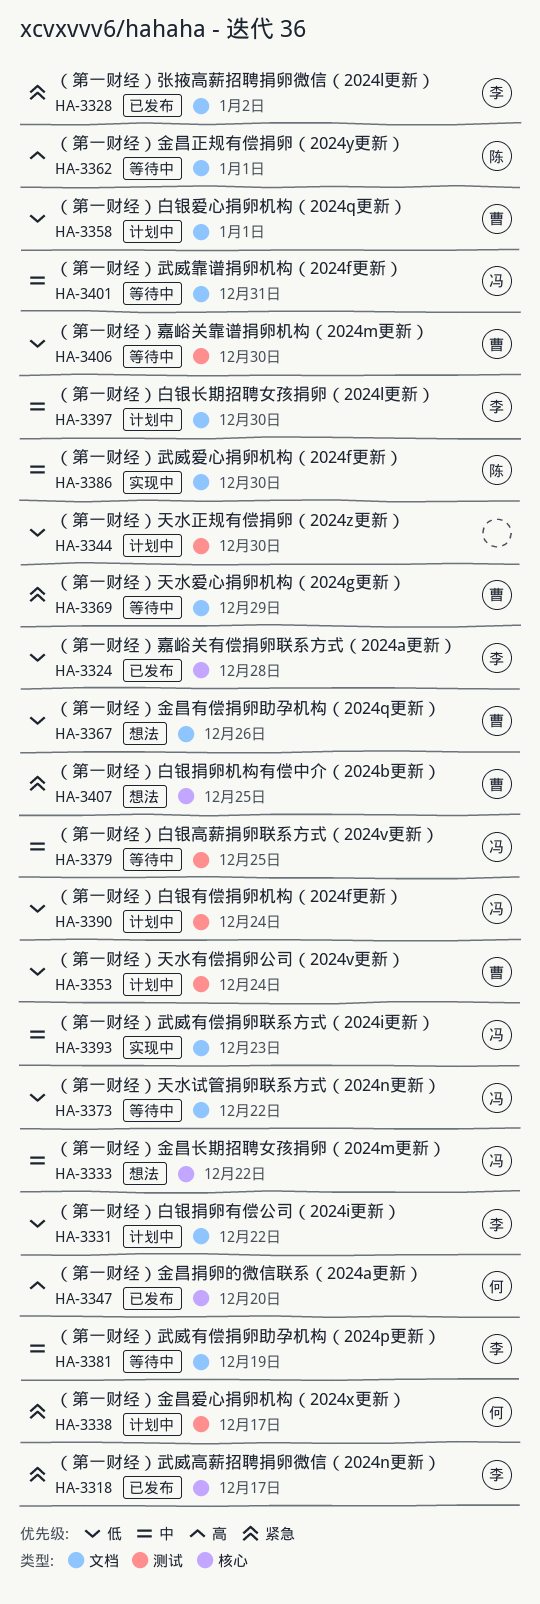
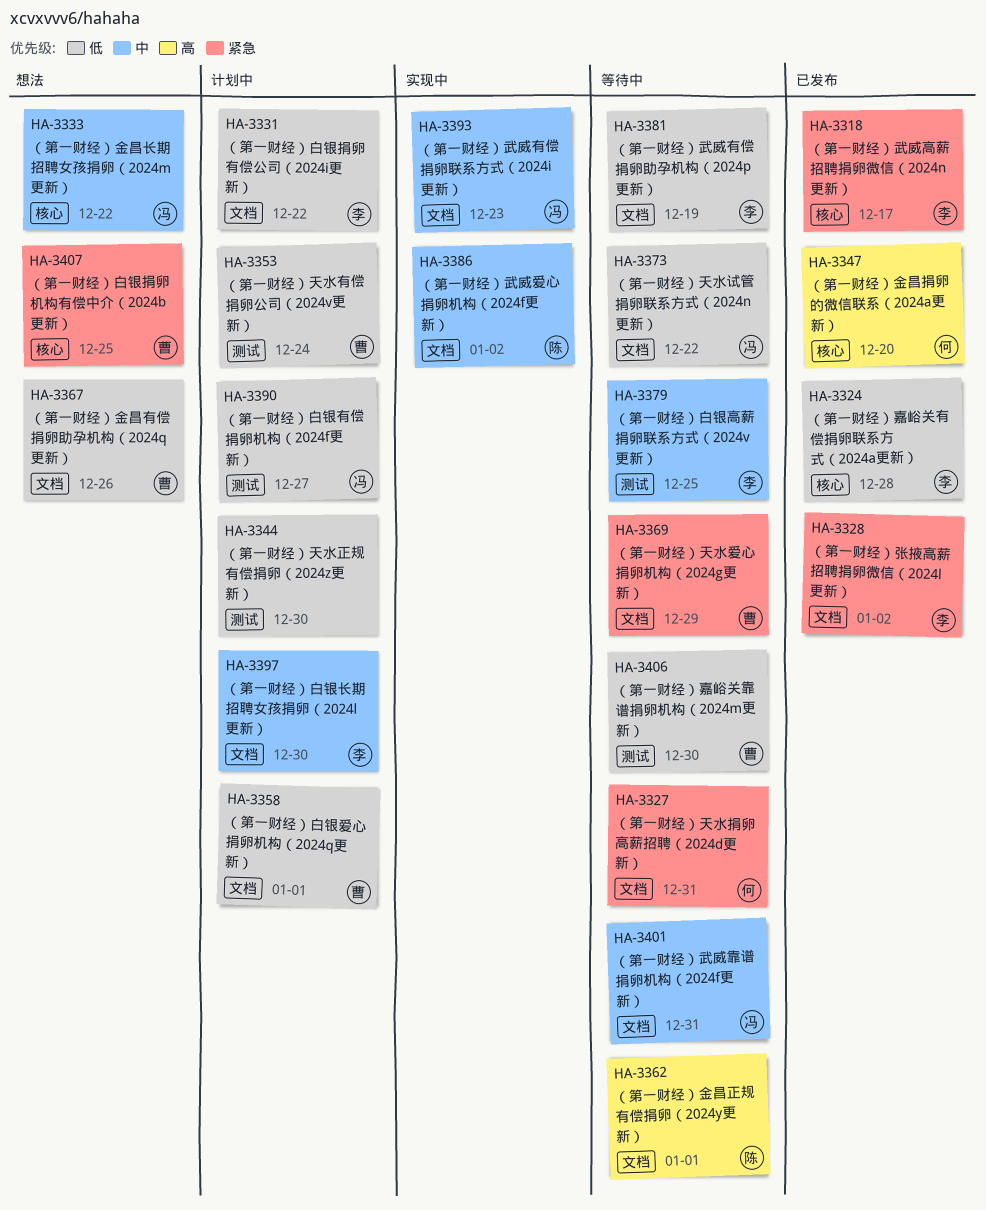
HA-3327: none -> present
HA-3338: present -> none
HA-3379, owner: 冯 -> 李
HA-3381, priority: 中 -> 低
HA-3386, due: Dec 30 -> Jan 2
HA-3390, due: Dec 24 -> Dec 27

